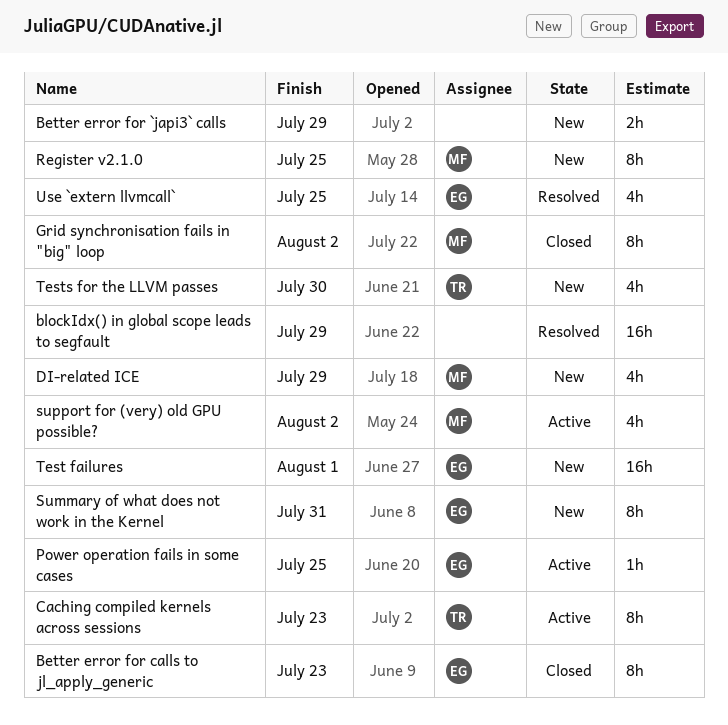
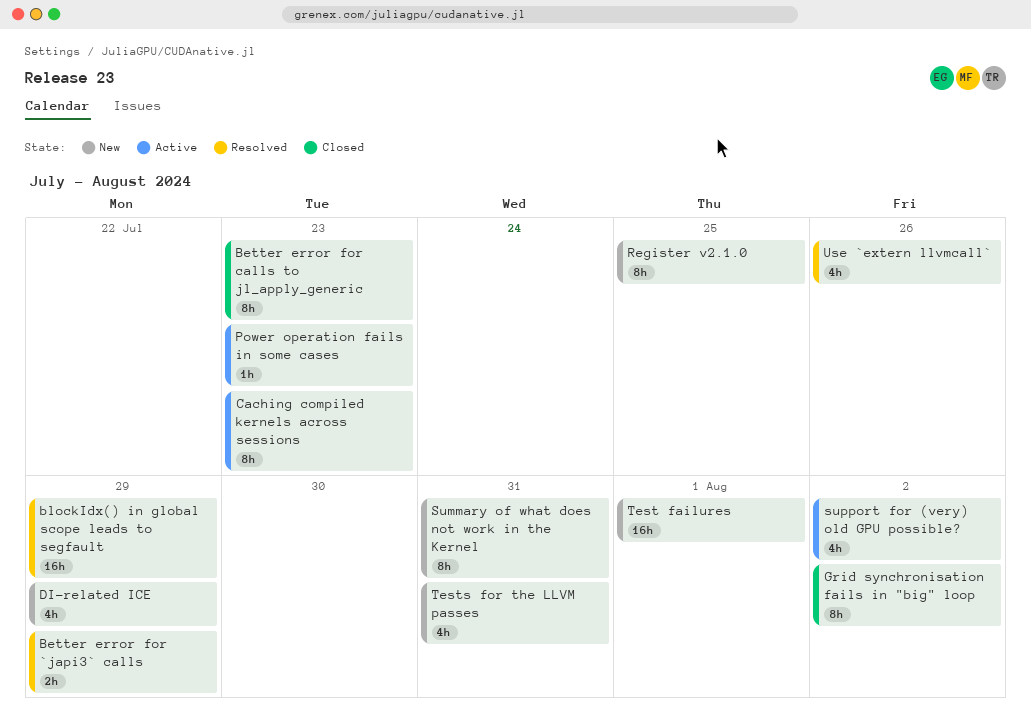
Better error for `japi3` calls, status: New -> Resolved
Power operation fails in some cases, due: Jul 25 -> Jul 23
Tests for the LLVM passes, due: Jul 30 -> Jul 31
Use `extern llvmcall`, due: Jul 25 -> Jul 26

